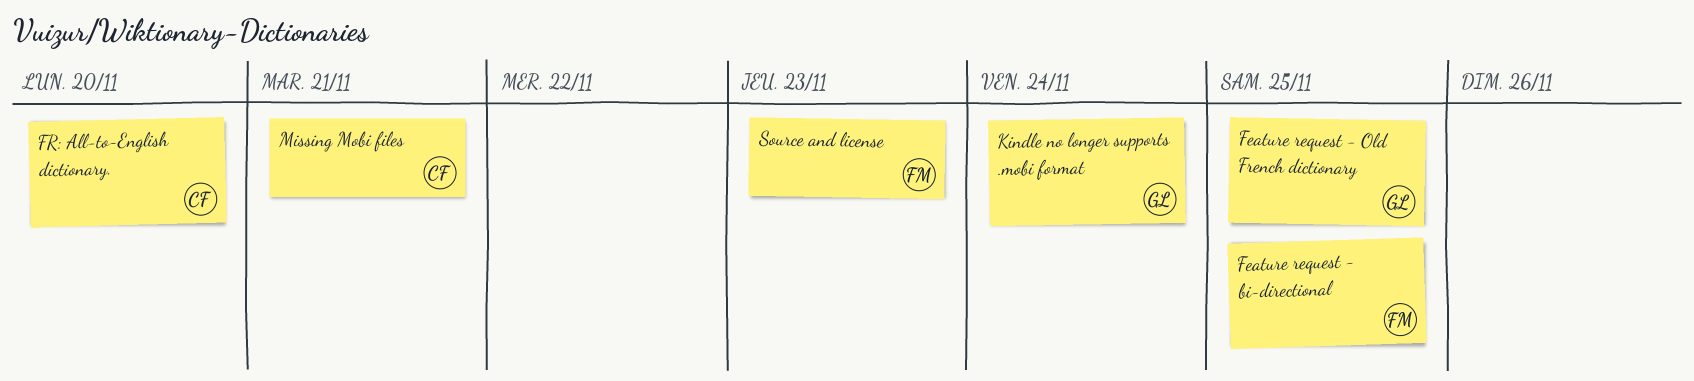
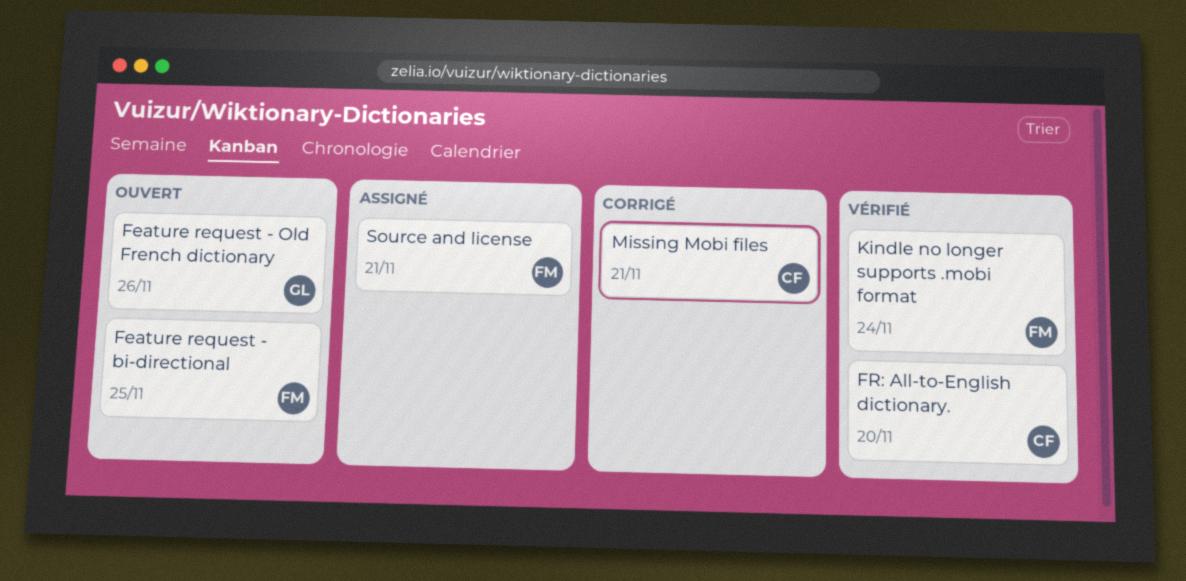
Feature request - Old French dictionary, due: Nov 25 -> Nov 26
Kindle no longer supports .mobi format, owner: GL -> FM
Source and license, due: Nov 23 -> Nov 21

